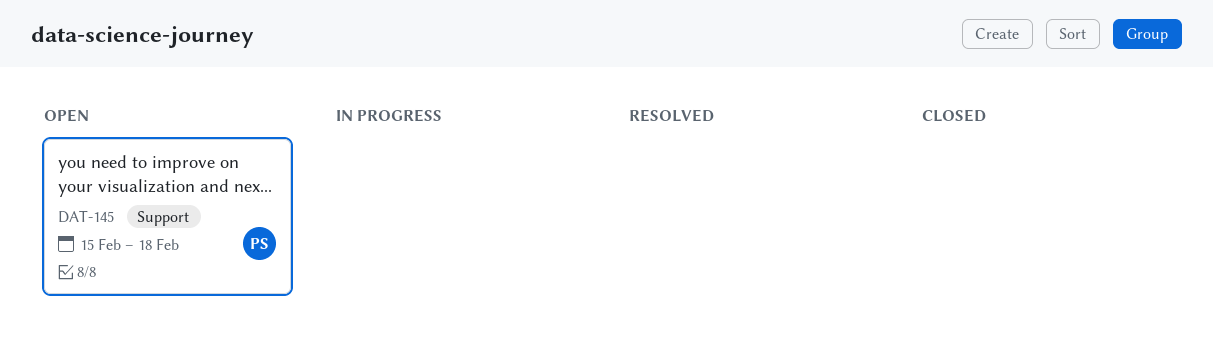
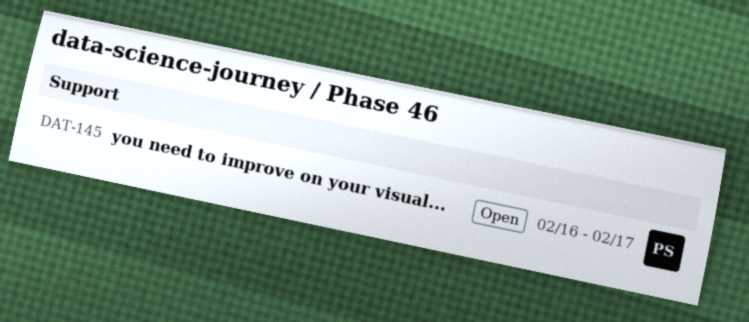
DAT-145, start: Feb 15 -> Feb 16
DAT-145, due: Feb 18 -> Feb 17

